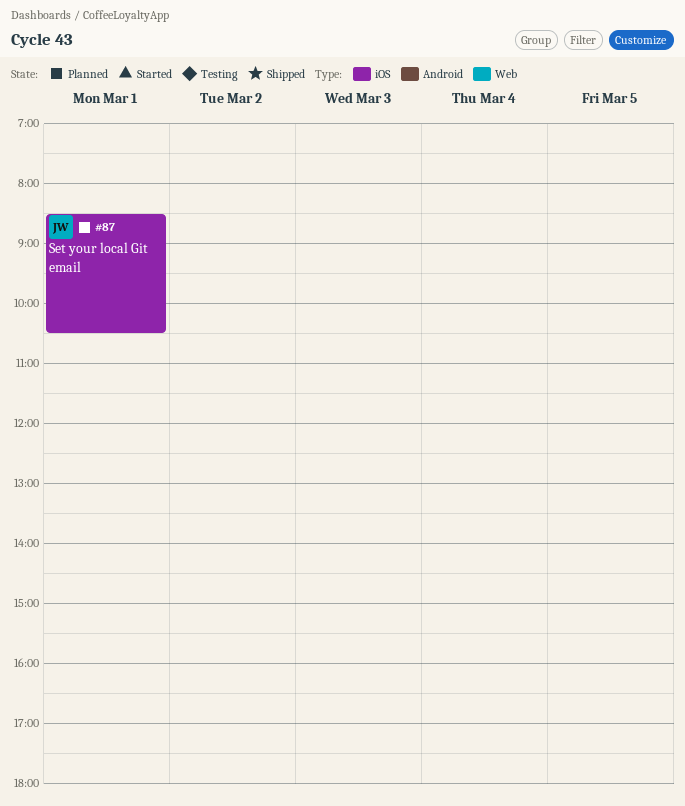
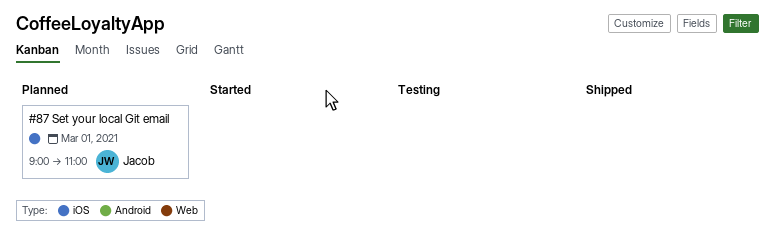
#87, begins: 08:30 -> 09:00
#87, ends: 10:30 -> 11:00

